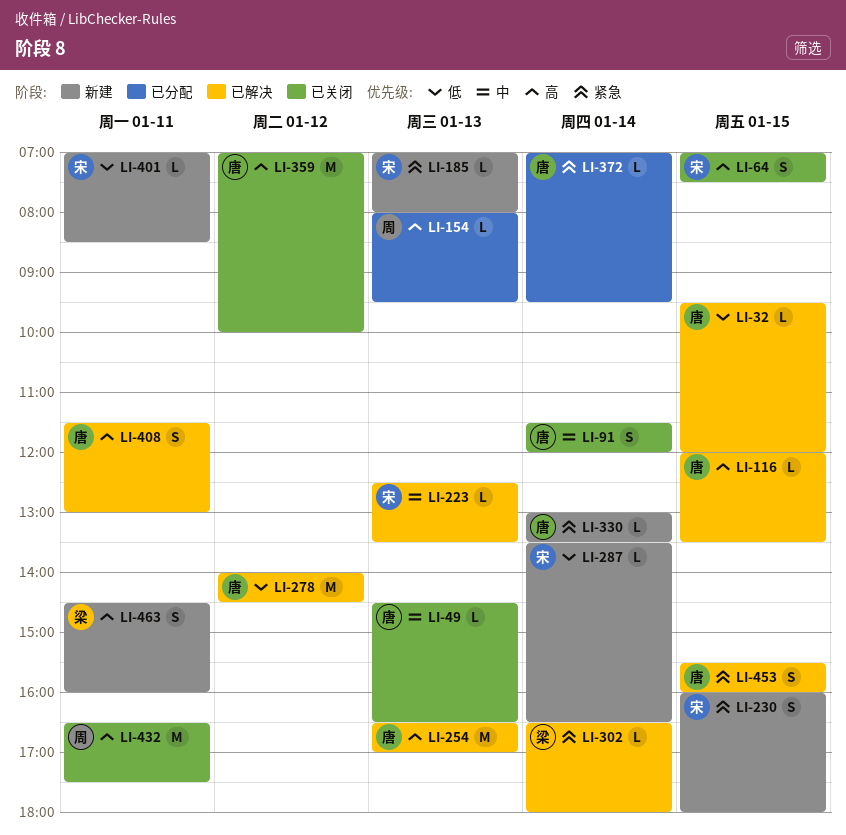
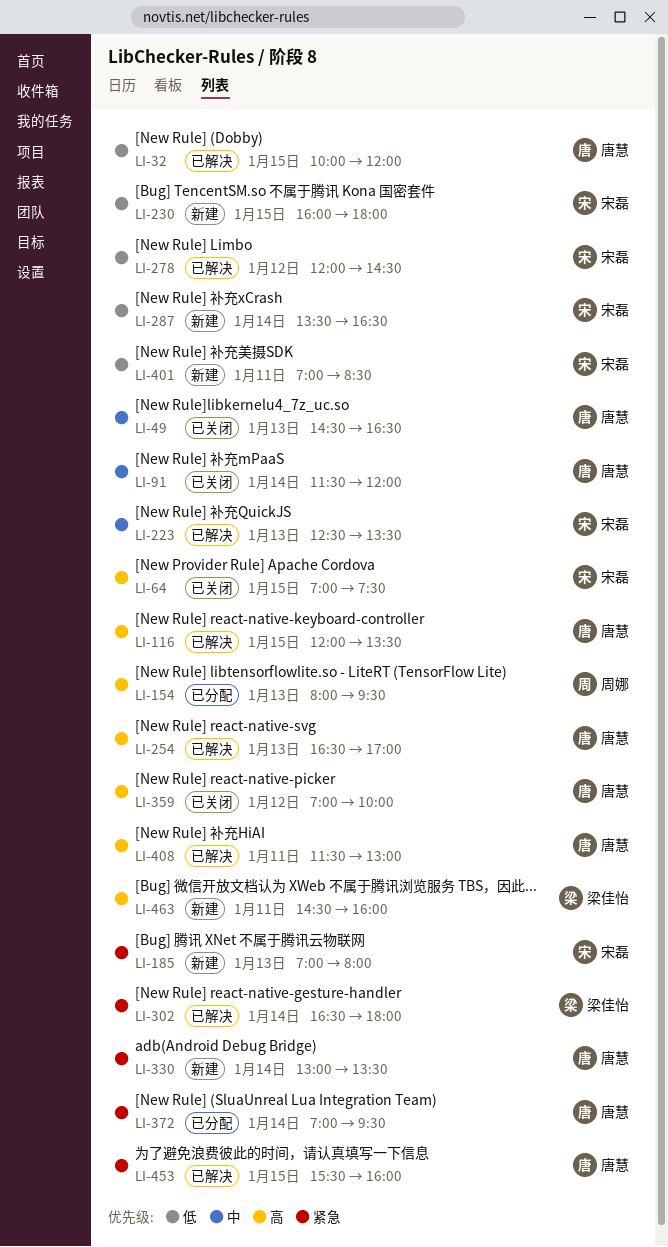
LI-32, begins: 09:30 -> 10:00
LI-230, priority: 紧急 -> 低
LI-278, owner: 唐慧 -> 宋磊
LI-278, begins: 14:00 -> 12:00
LI-432: present -> none

